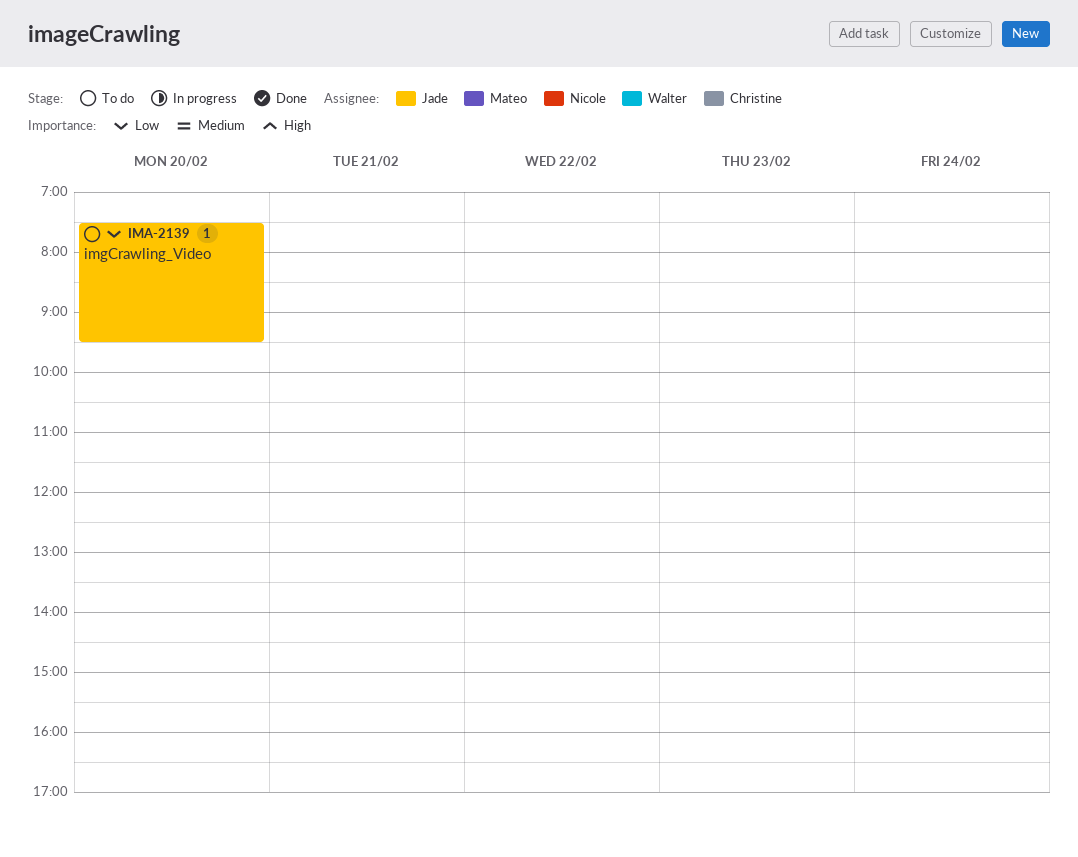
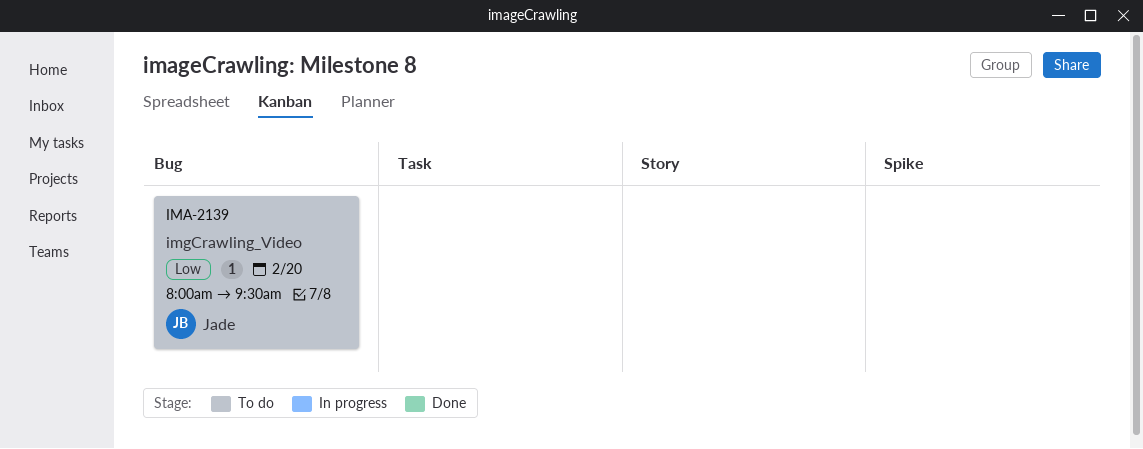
IMA-2139, begins: 07:30 -> 08:00

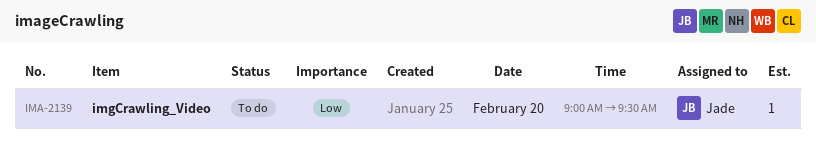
IMA-2139, begins: 08:00 -> 09:00

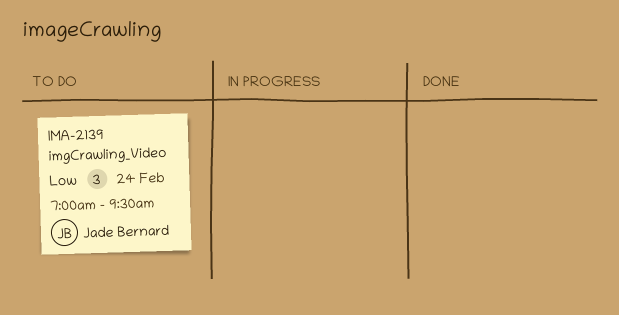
IMA-2139, estimate: 1 -> 3
IMA-2139, day: Feb 20 -> Feb 24
IMA-2139, begins: 09:00 -> 07:00

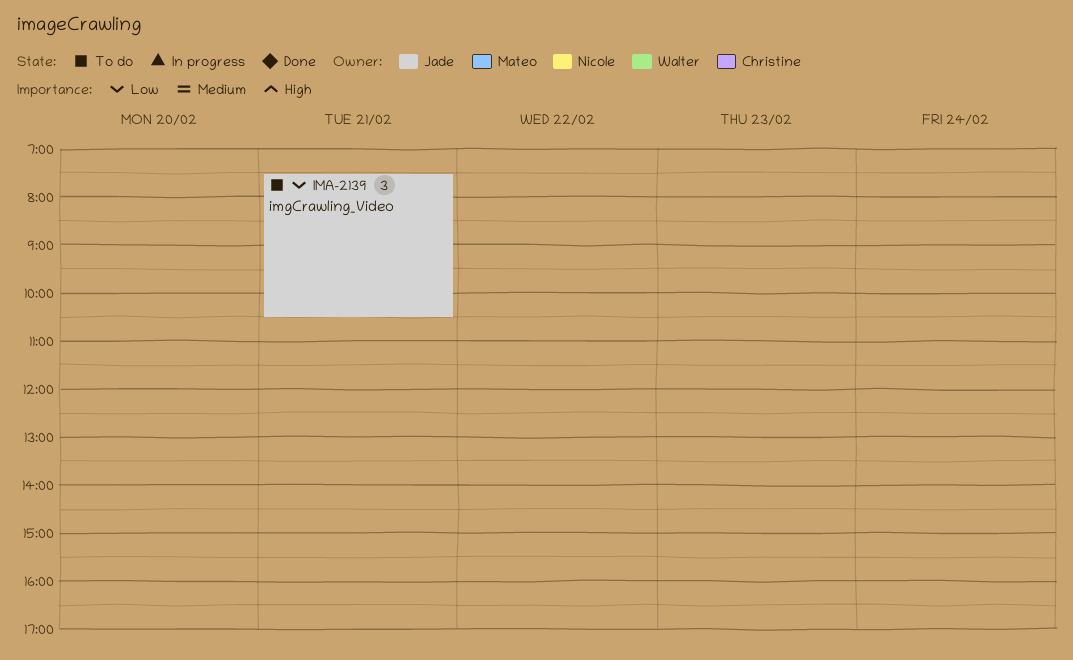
IMA-2139, day: Feb 24 -> Feb 21
IMA-2139, begins: 07:00 -> 07:30
IMA-2139, ends: 09:30 -> 10:30

